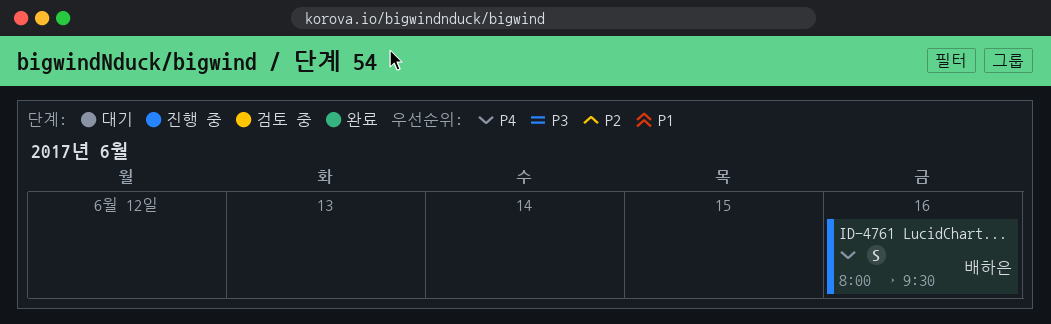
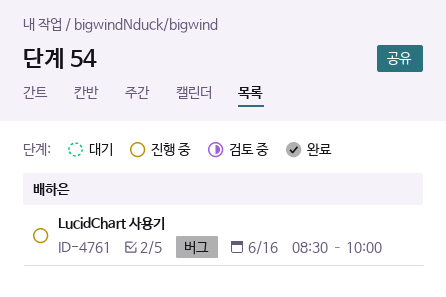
ID-4761, begins: 08:00 -> 08:30
ID-4761, ends: 09:30 -> 10:00

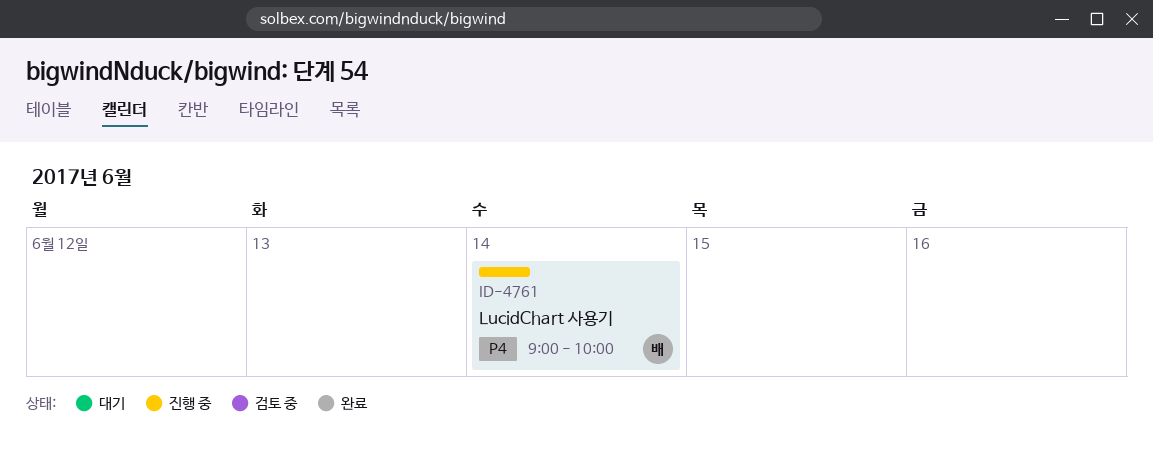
ID-4761, day: Jun 16 -> Jun 14
ID-4761, begins: 08:30 -> 09:00

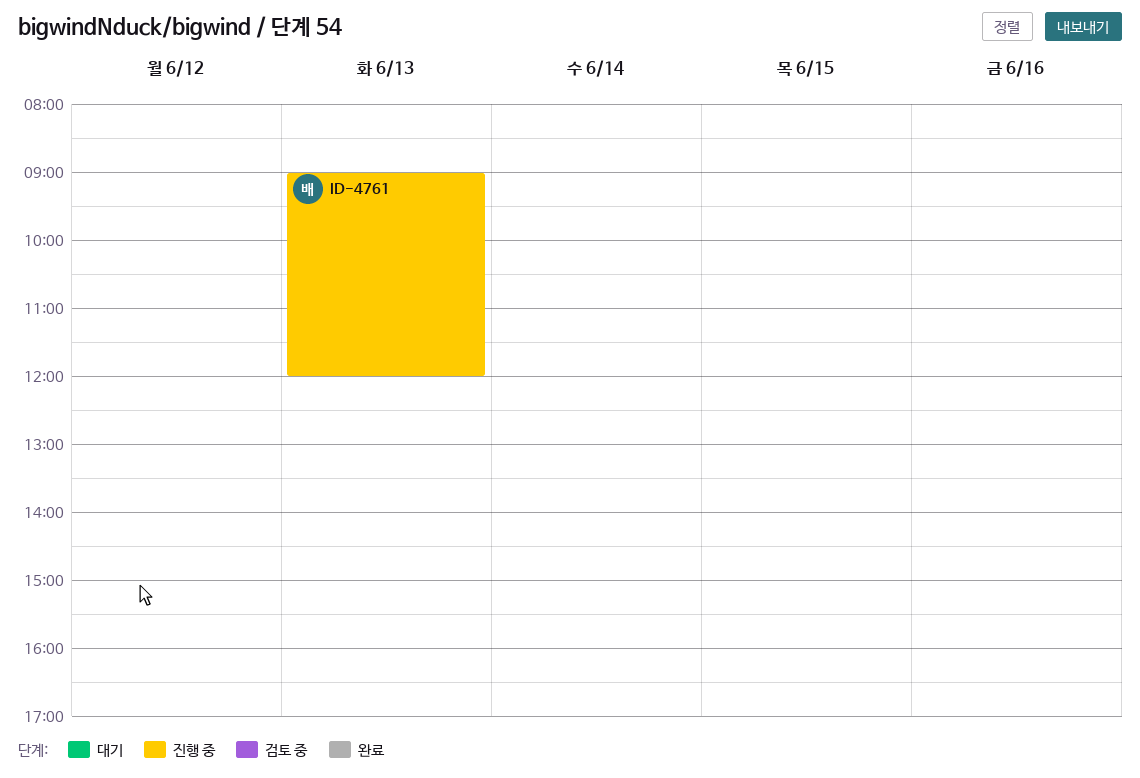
ID-4761, day: Jun 14 -> Jun 13
ID-4761, ends: 10:00 -> 12:00

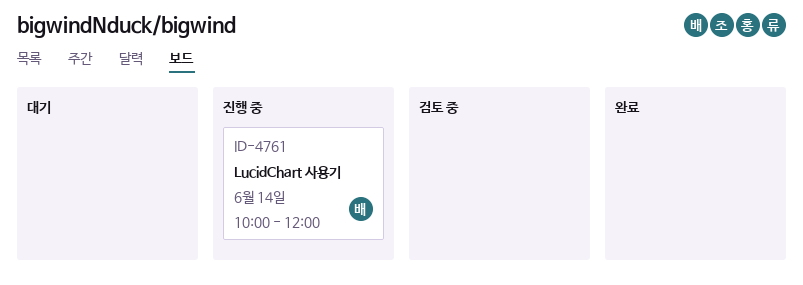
ID-4761, day: Jun 13 -> Jun 14
ID-4761, begins: 09:00 -> 10:00

